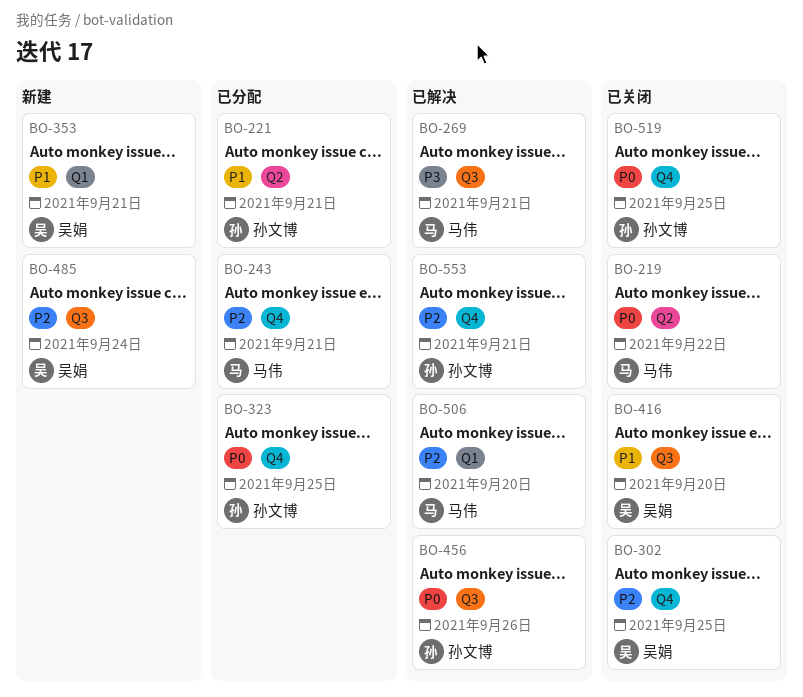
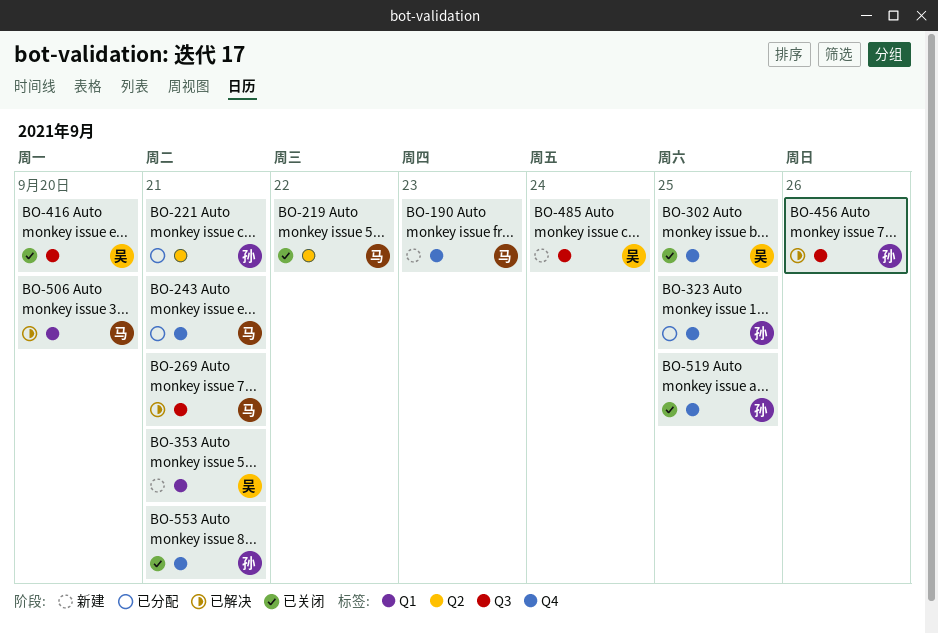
BO-190: none -> present
BO-553, status: 已解决 -> 已关闭

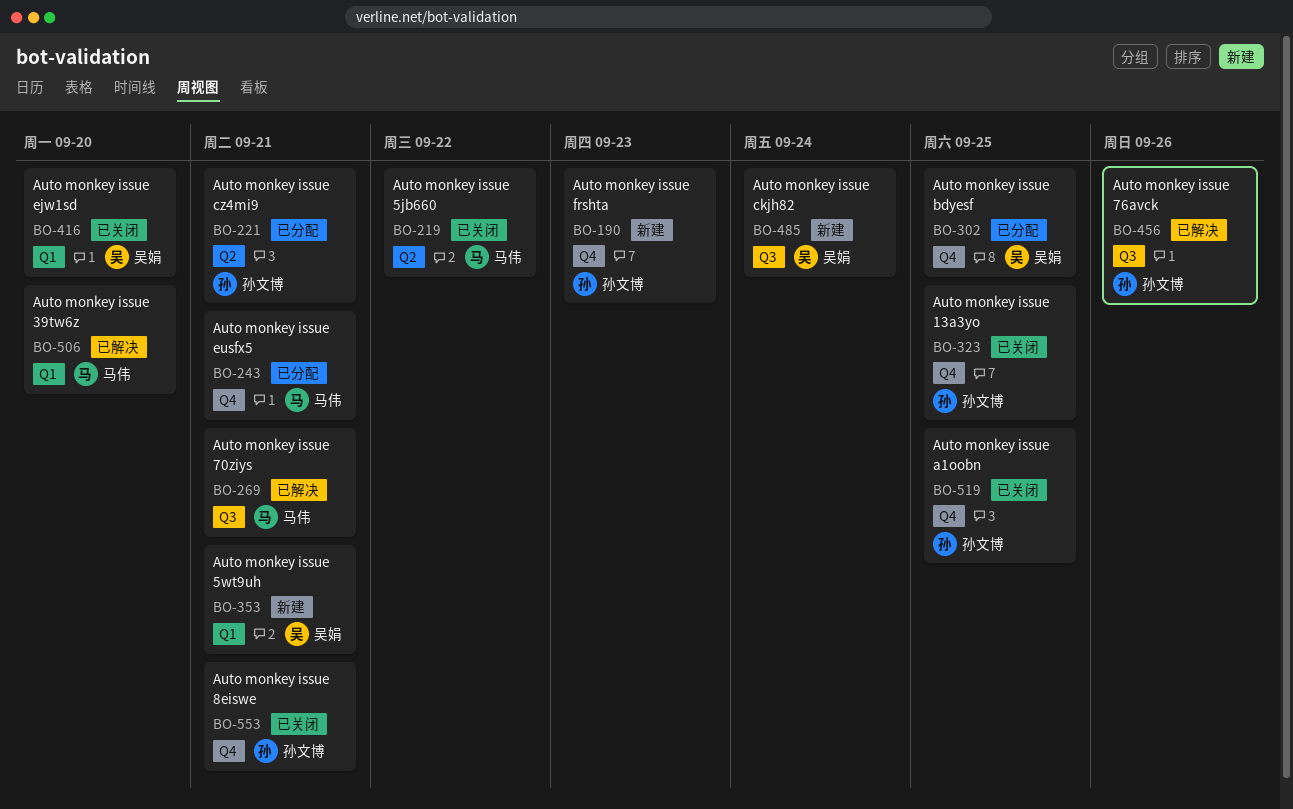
BO-190, owner: 马伟 -> 孙文博
BO-302, status: 已关闭 -> 已分配
BO-323, status: 已分配 -> 已关闭
BO-416, label: Q3 -> Q1

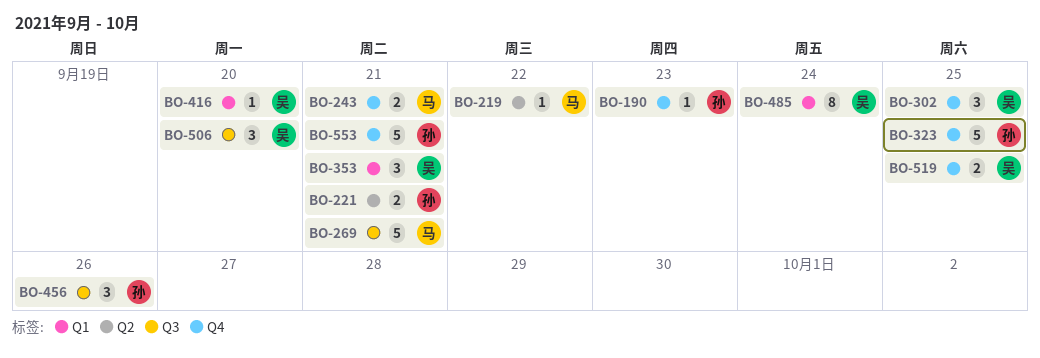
BO-485, label: Q3 -> Q1
BO-506, owner: 马伟 -> 吴娟
BO-506, label: Q1 -> Q3
BO-519, owner: 孙文博 -> 吴娟

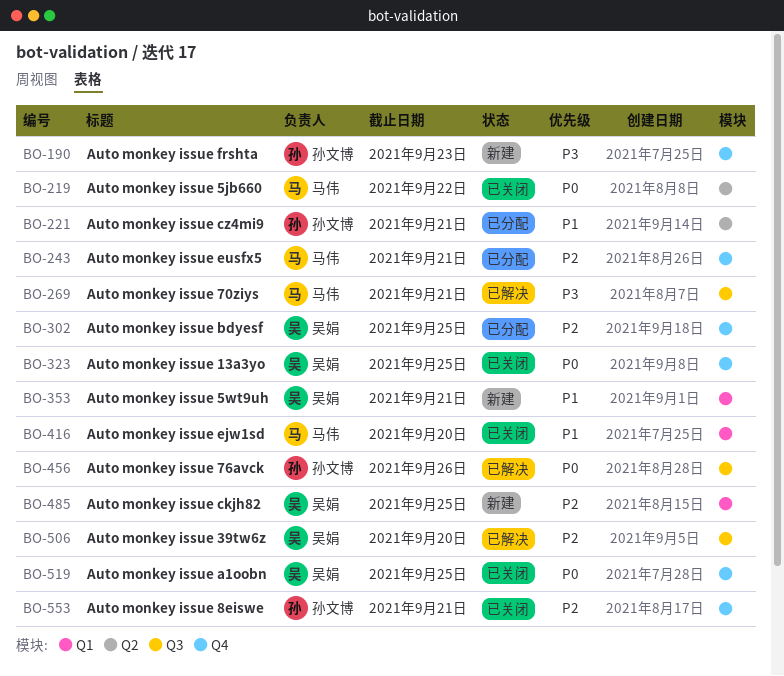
BO-323, owner: 孙文博 -> 吴娟
BO-416, owner: 吴娟 -> 马伟
BO-485, due: Sep 24 -> Sep 25

